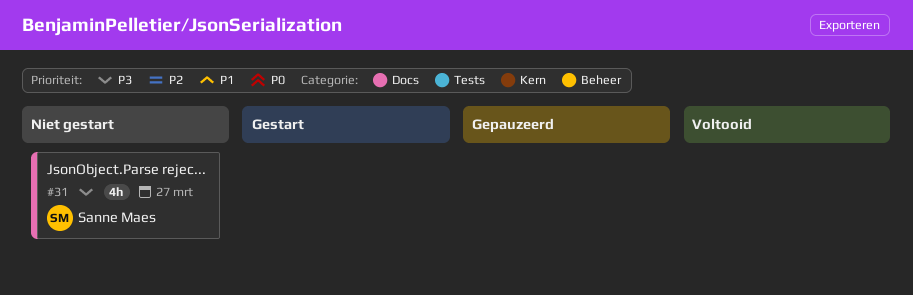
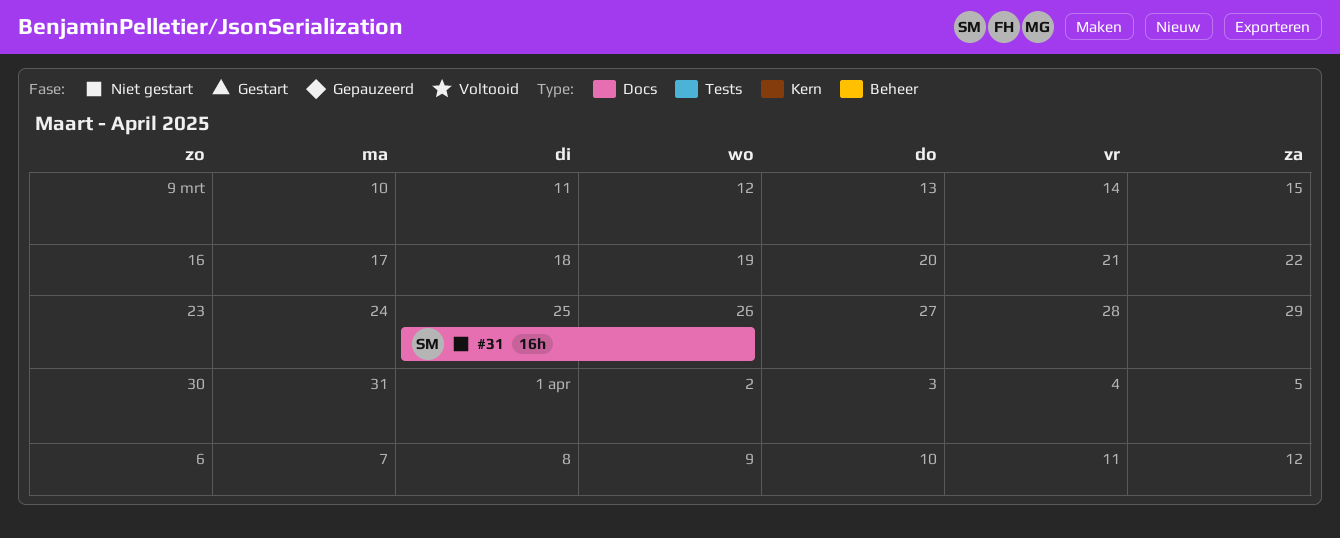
#31, estimate: 4h -> 16h
#31, due: Mar 27 -> Mar 26

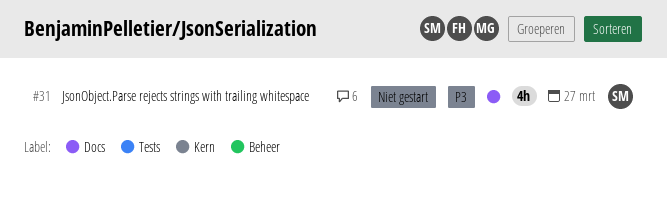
#31, estimate: 16h -> 4h
#31, due: Mar 26 -> Mar 27

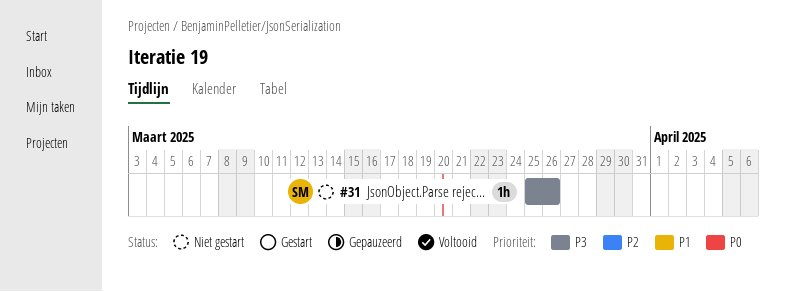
#31, estimate: 4h -> 1h
#31, due: Mar 27 -> Mar 26

